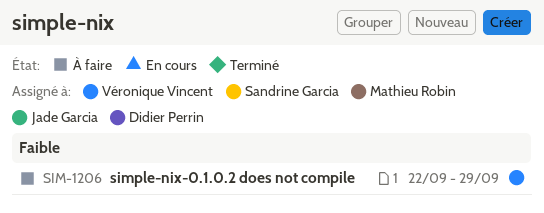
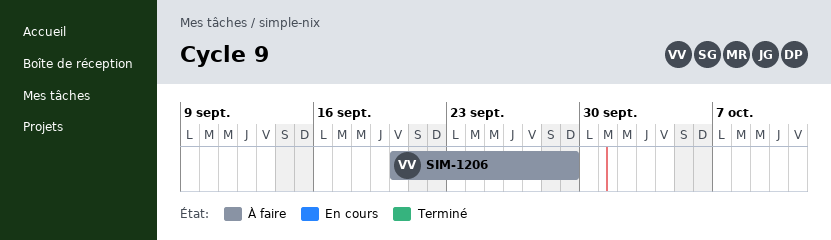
SIM-1206, start: Sep 22 -> Sep 20

